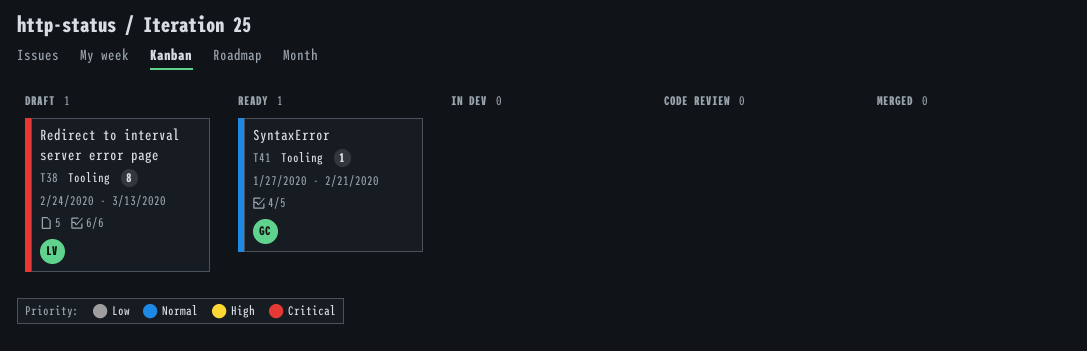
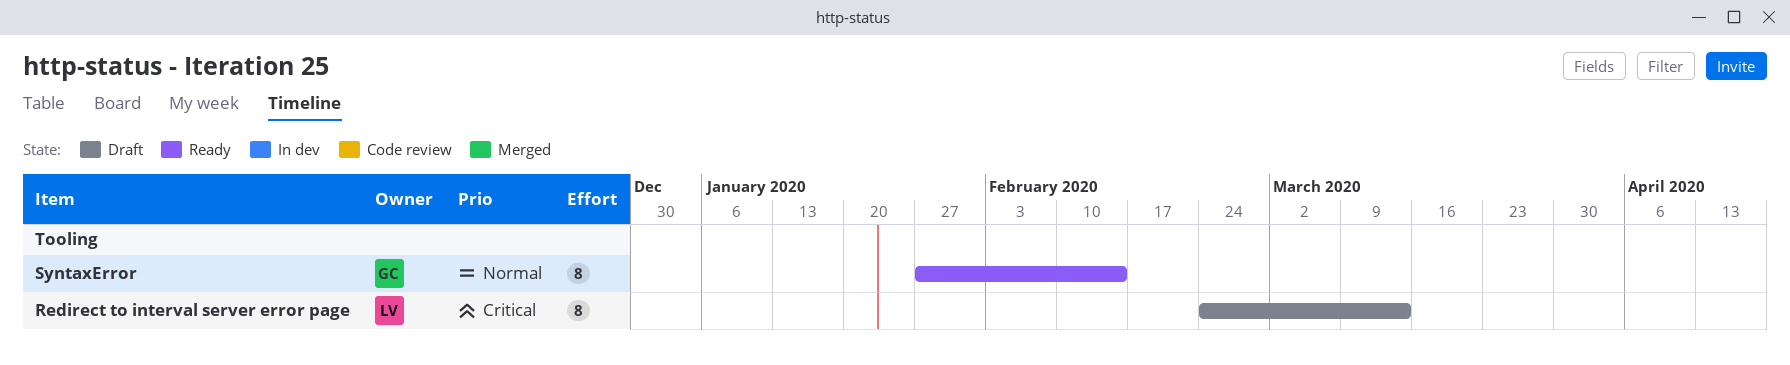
SyntaxError, estimate: 1 -> 8
SyntaxError, due: Feb 21 -> Feb 14

